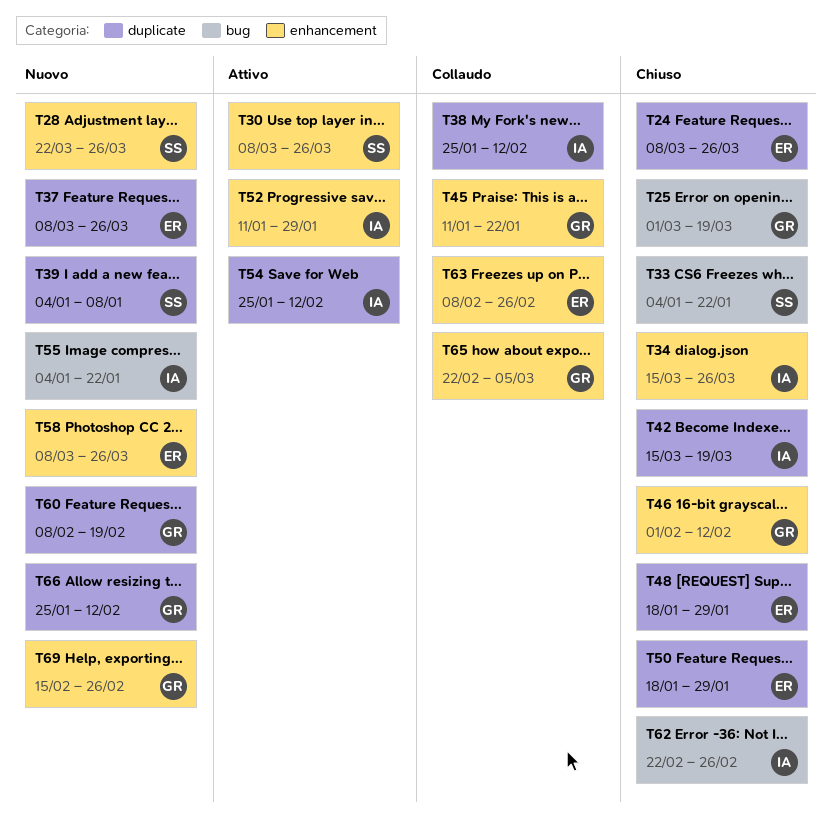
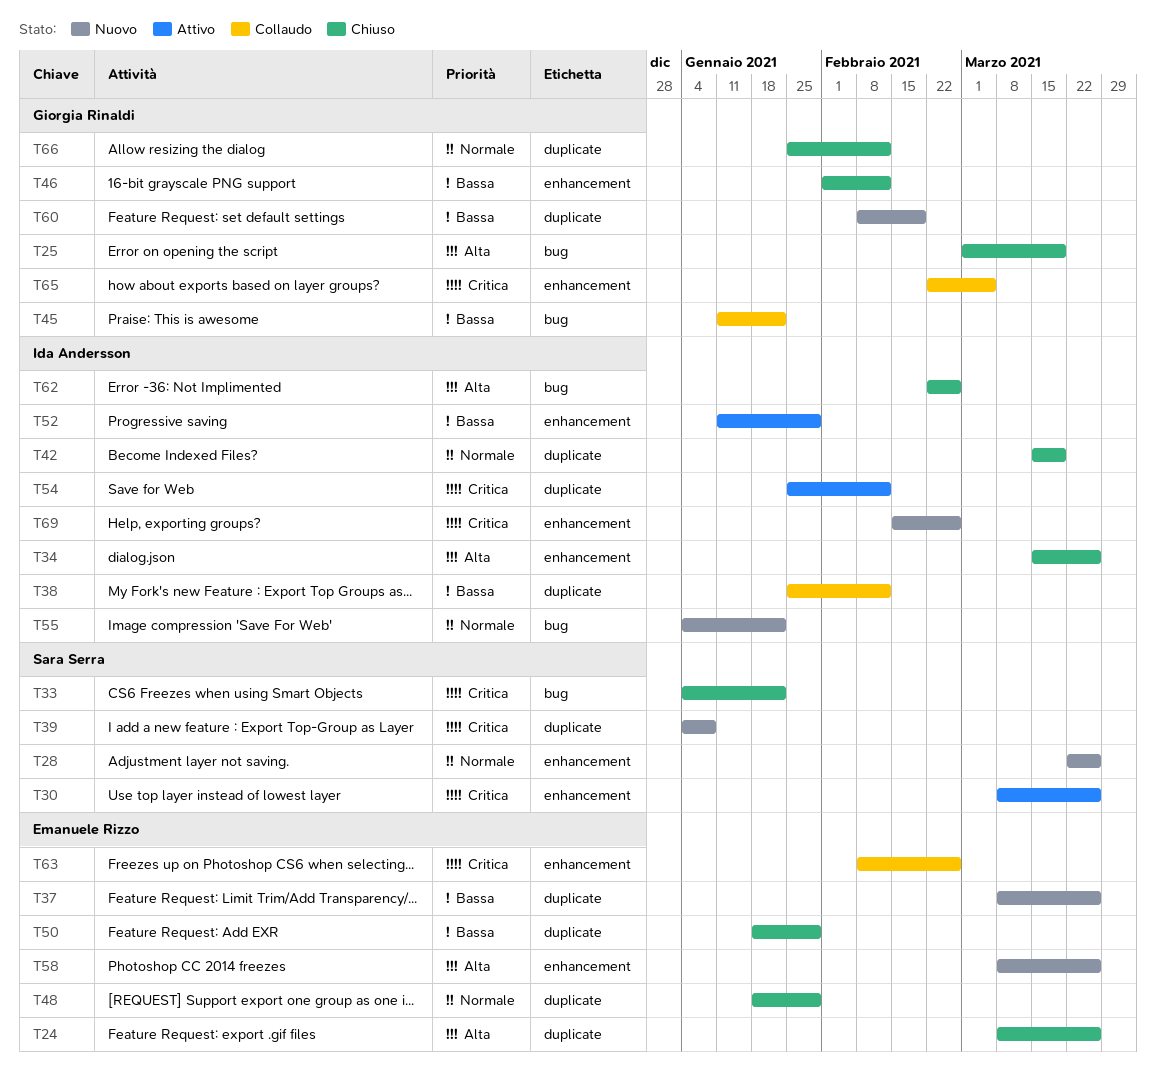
T45, label: enhancement -> bug
T66, status: Nuovo -> Chiuso
T69, owner: Giorgia Rinaldi -> Ida Andersson

